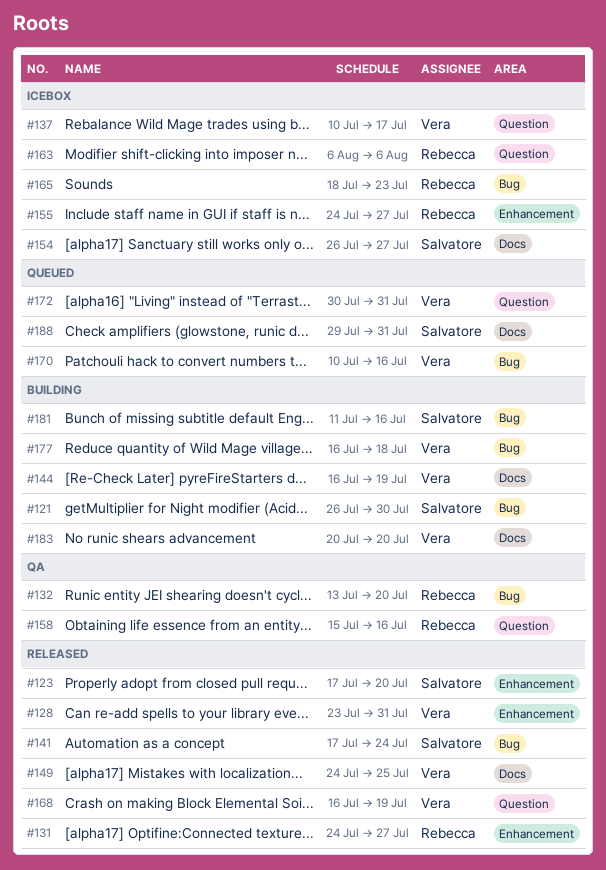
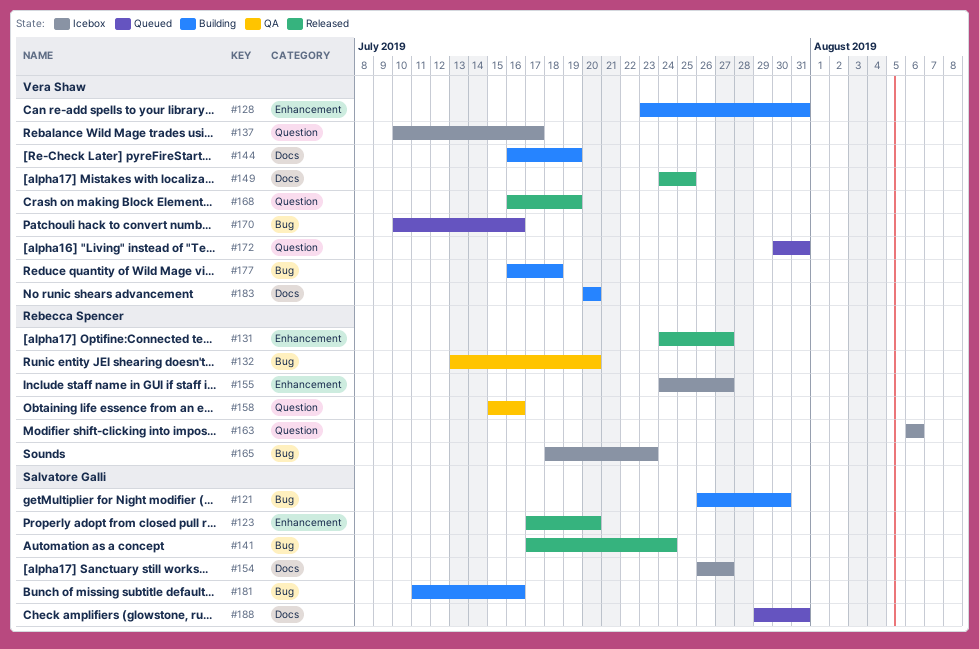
#128, status: Released -> Building

